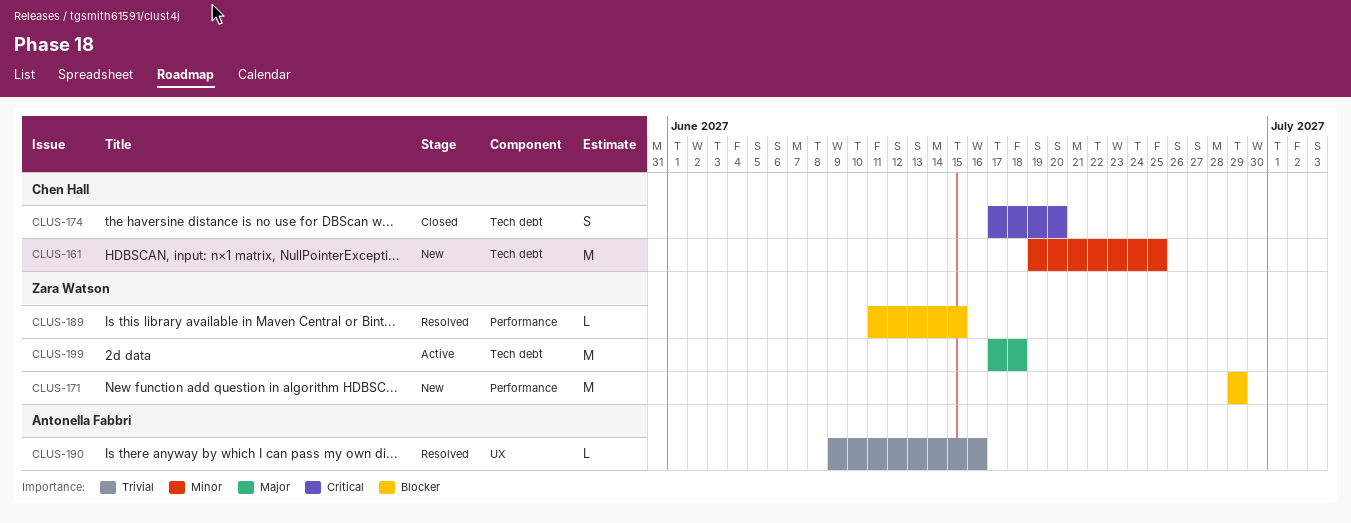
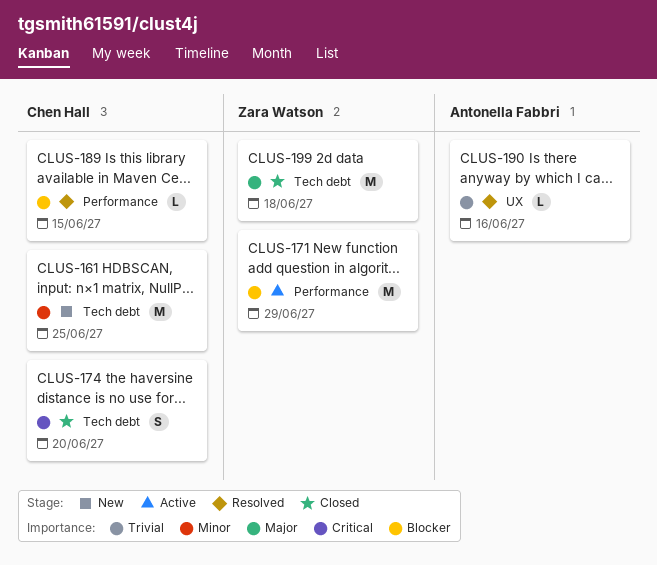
CLUS-171, status: New -> Active
CLUS-189, owner: Zara Watson -> Chen Hall
CLUS-199, status: Active -> Closed

